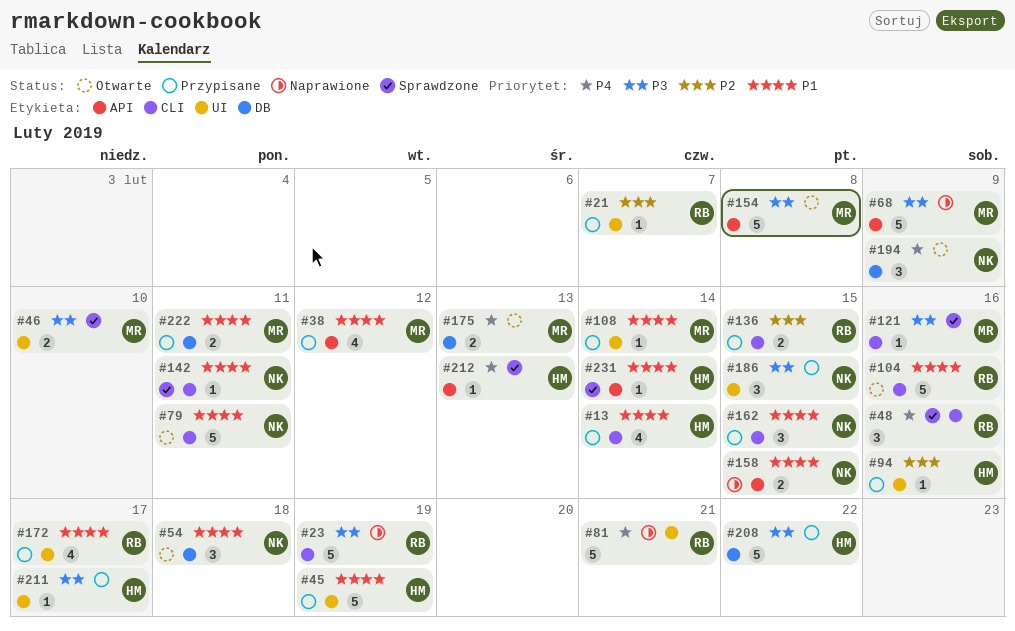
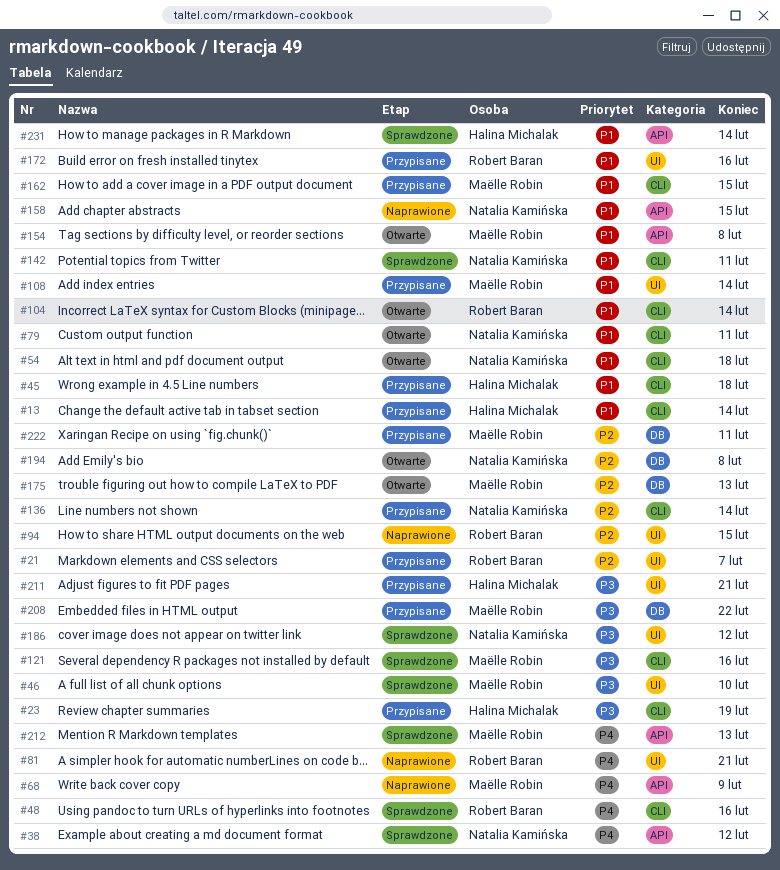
#23, status: Naprawione -> Przypisane
#23, owner: Robert Baran -> Halina Michalak
#38, status: Przypisane -> Sprawdzone
#38, owner: Maëlle Robin -> Natalia Kamińska
#38, priority: P1 -> P4
#45, label: UI -> CLI
#45, due: Feb 19 -> Feb 18
#54, label: DB -> CLI
#68, priority: P3 -> P4
#94, status: Przypisane -> Naprawione
#94, owner: Halina Michalak -> Robert Baran
#94, due: Feb 16 -> Feb 15
#104, due: Feb 16 -> Feb 14
#136, owner: Robert Baran -> Natalia Kamińska
#136, due: Feb 15 -> Feb 14
#154, priority: P3 -> P1
#162, owner: Natalia Kamińska -> Maëlle Robin
#172, due: Feb 17 -> Feb 16
#175, priority: P4 -> P2
#186, status: Przypisane -> Sprawdzone
#186, due: Feb 15 -> Feb 12
#194, priority: P4 -> P2
#194, due: Feb 9 -> Feb 8
#208, owner: Halina Michalak -> Maëlle Robin
#211, due: Feb 17 -> Feb 21
#212, owner: Halina Michalak -> Maëlle Robin
#222, priority: P1 -> P2

